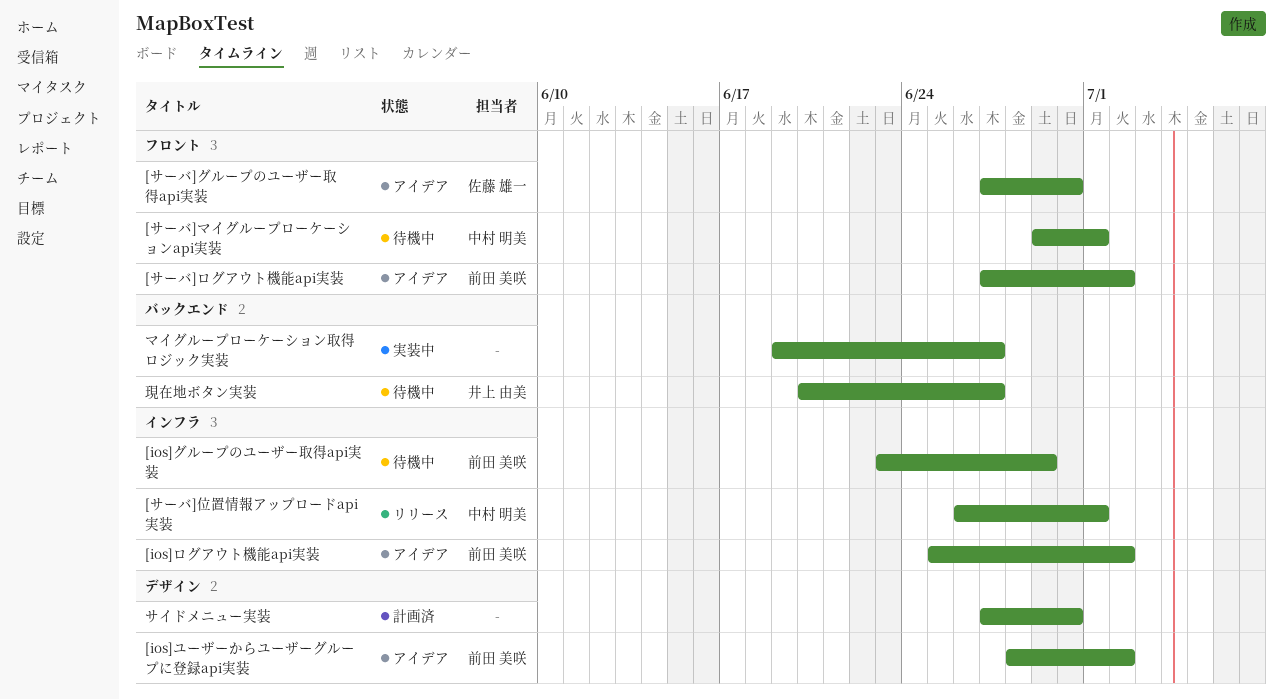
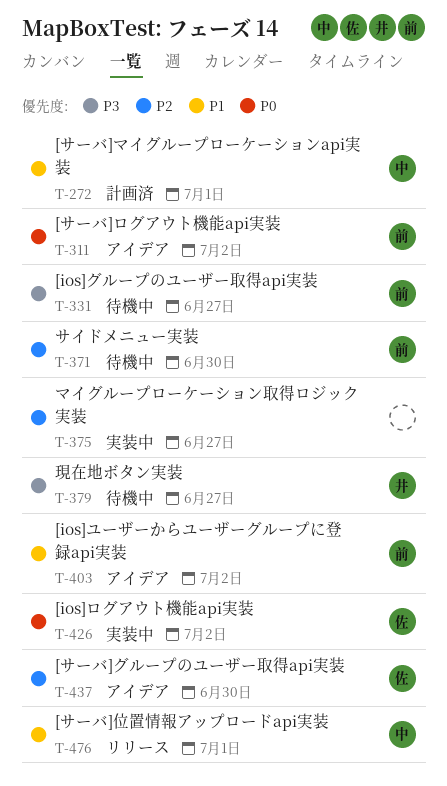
[ios]グループのユーザー取得api実装, due: Jun 29 -> Jun 27
[ios]ログアウト機能api実装, status: アイデア -> 実装中
[ios]ログアウト機能api実装, owner: 前田 美咲 -> 佐藤 雄一
[サーバ]マイグループローケーションapi実装, status: 待機中 -> 計画済
サイドメニュー実装, status: 計画済 -> 待機中
サイドメニュー実装, owner: none -> 前田 美咲

